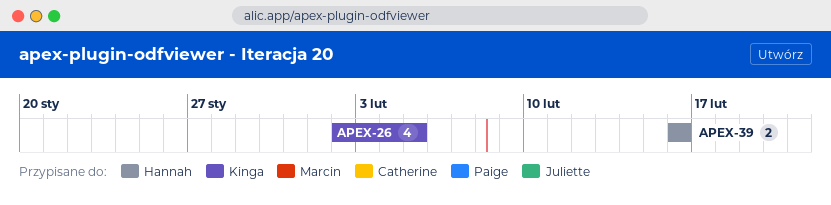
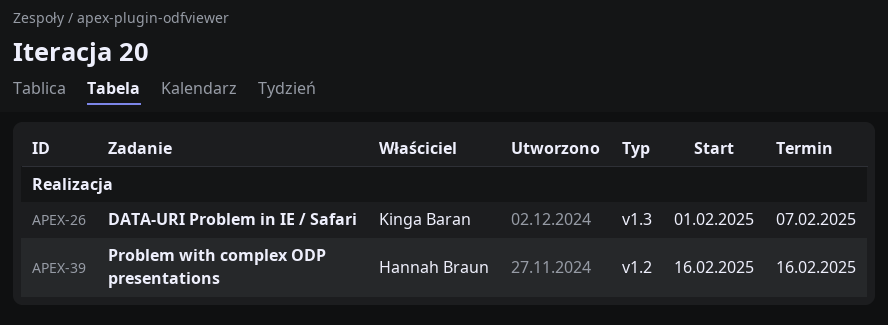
APEX-26, start: Feb 2 -> Feb 1
APEX-26, due: Feb 5 -> Feb 7

